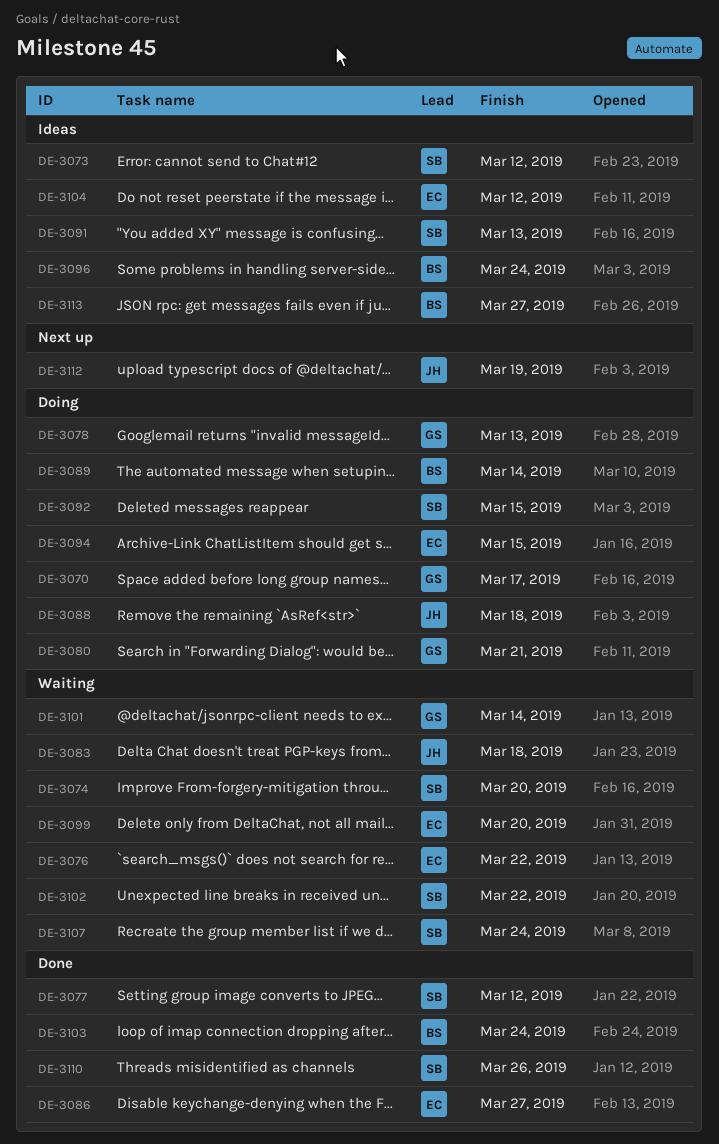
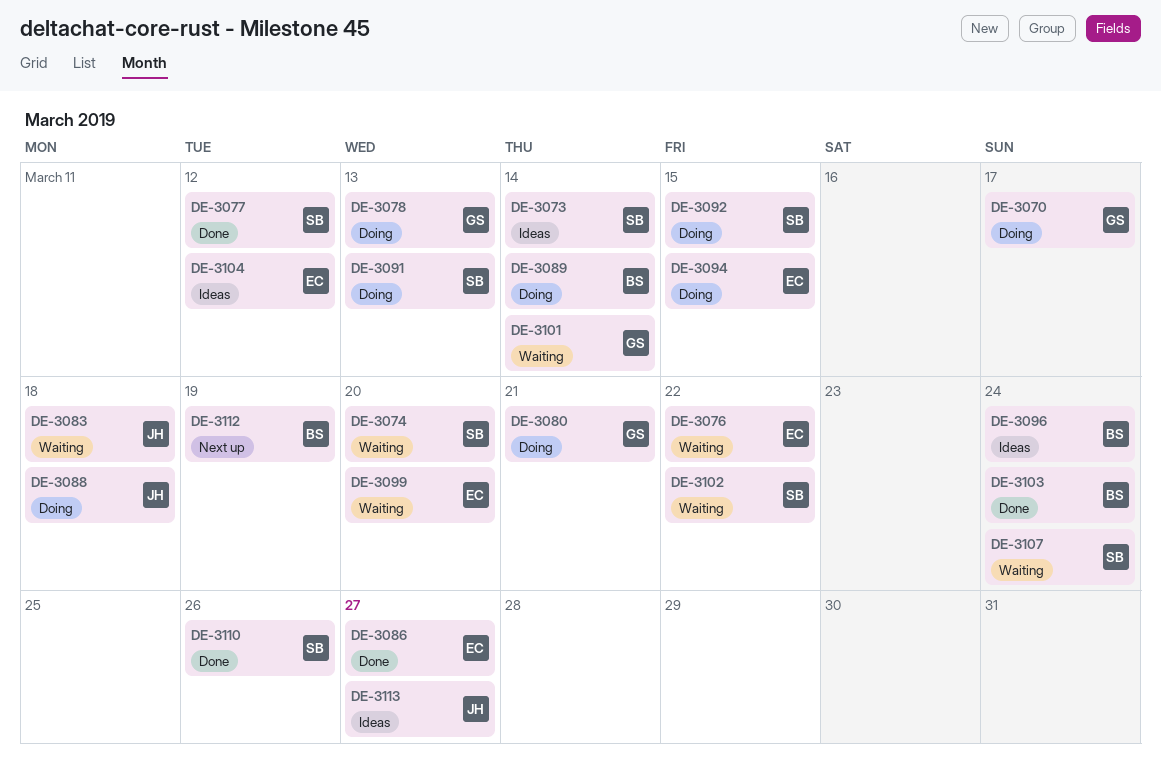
DE-3073, due: Mar 12 -> Mar 14
DE-3091, status: Ideas -> Doing
DE-3112, owner: JH -> BS
DE-3113, owner: BS -> JH

